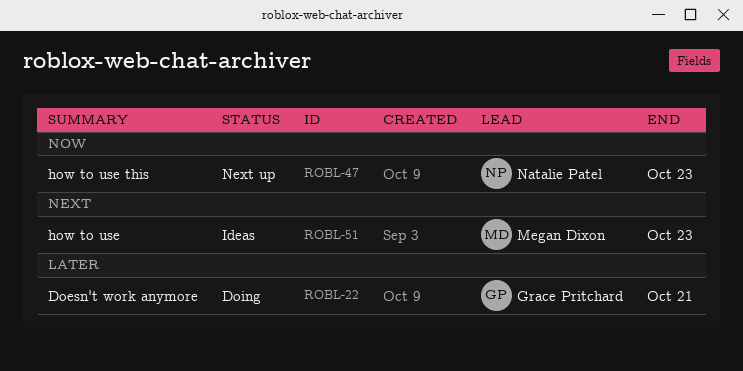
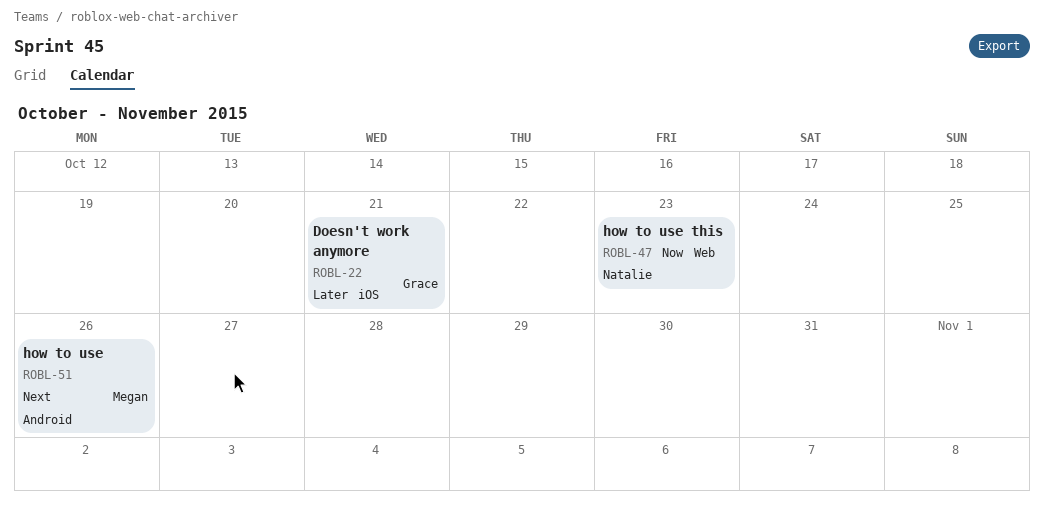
ROBL-51, due: Oct 23 -> Oct 26

